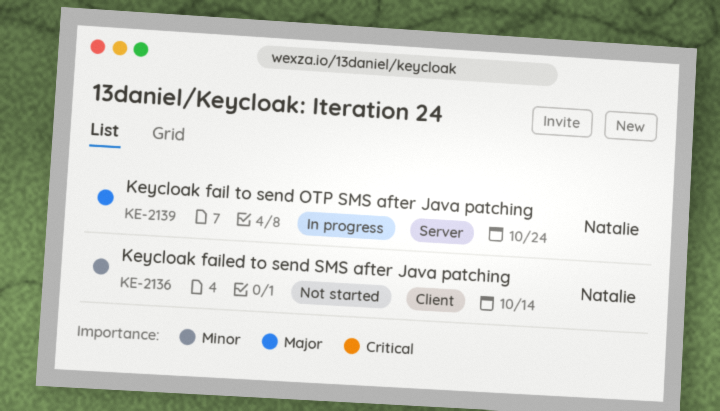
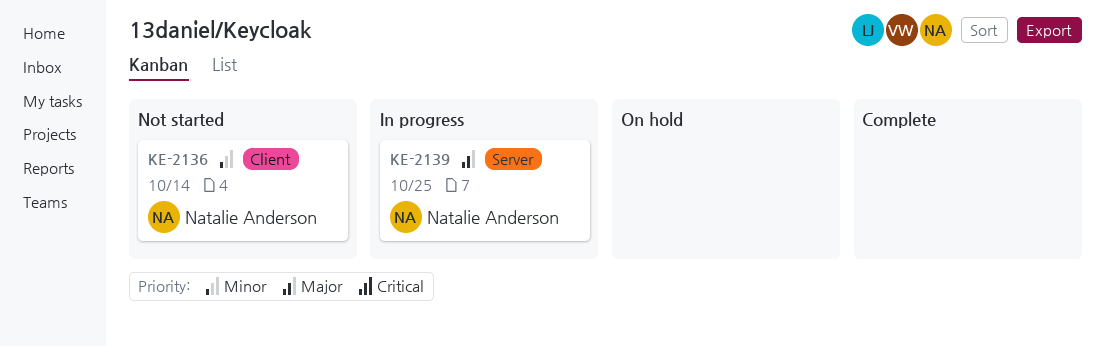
KE-2139, due: Oct 24 -> Oct 25

